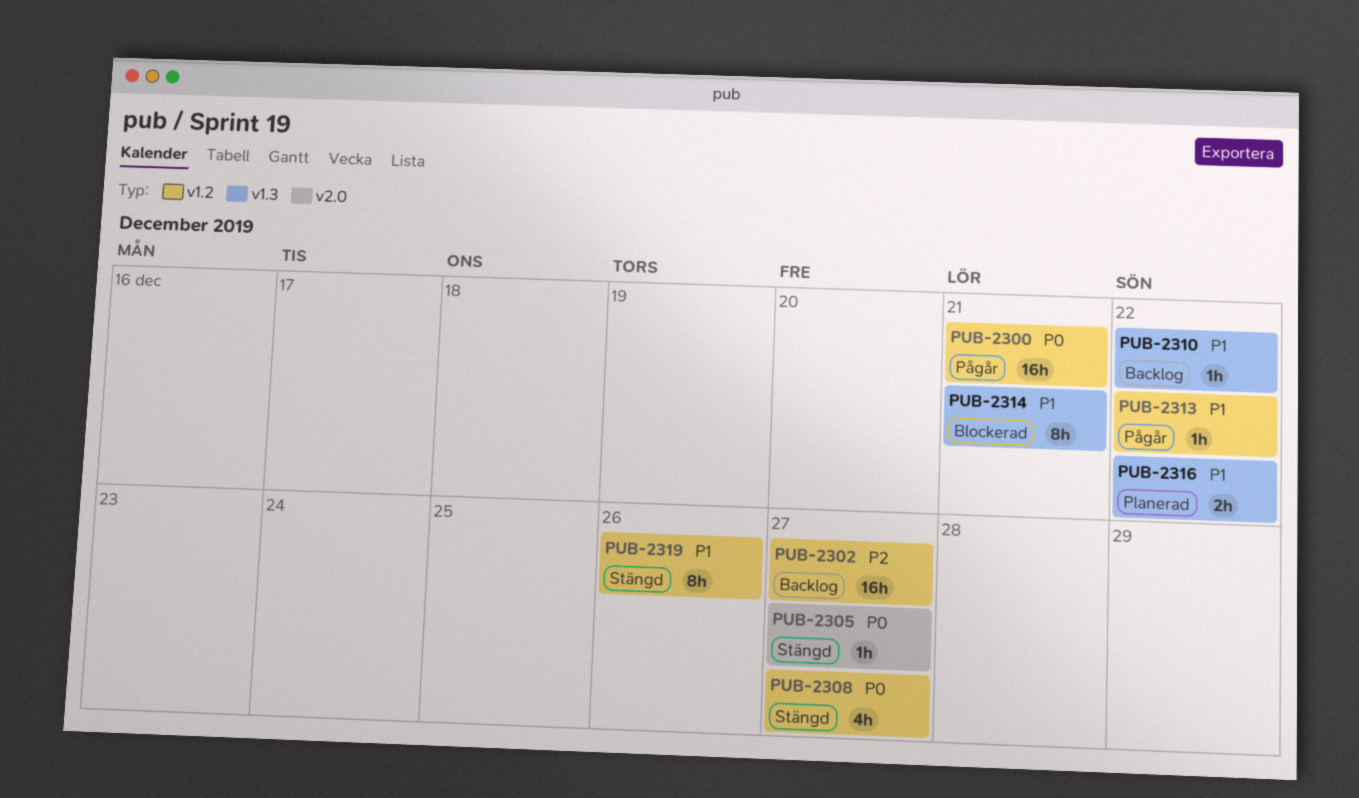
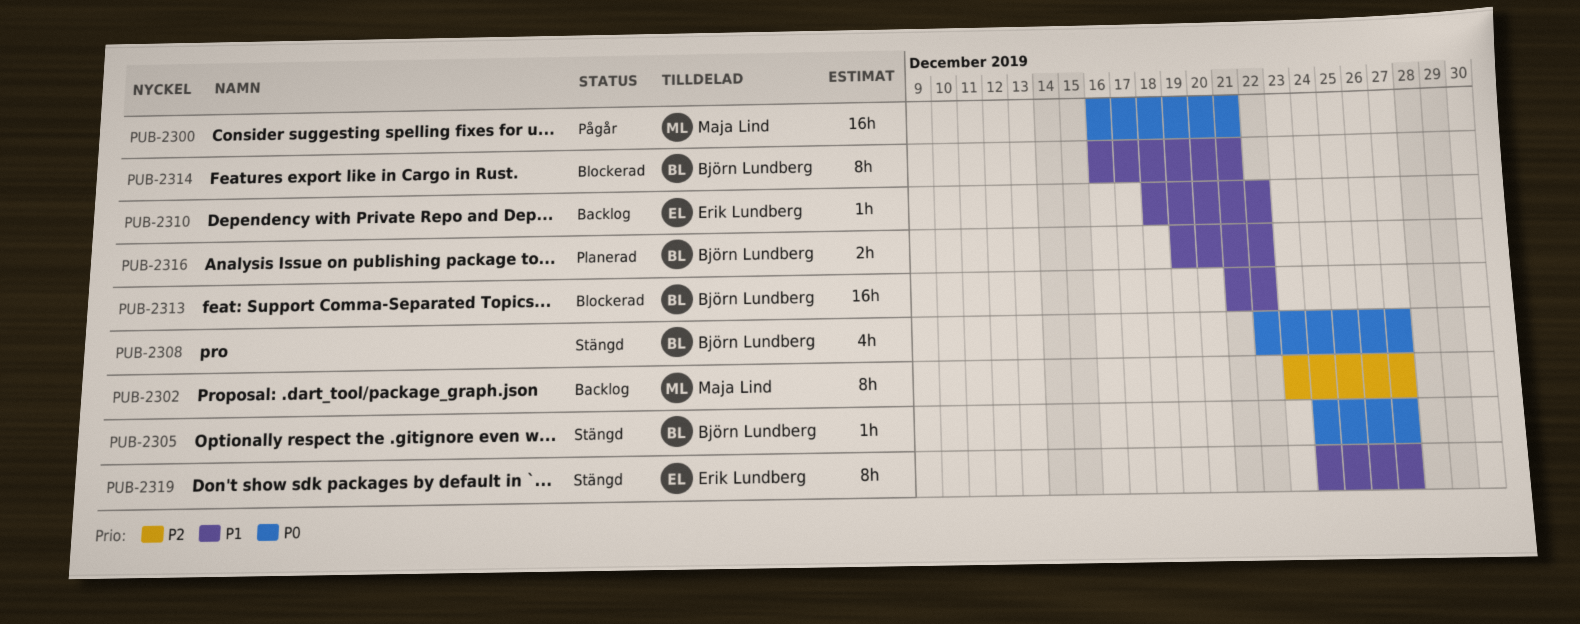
PUB-2302, estimate: 16h -> 8h
PUB-2313, status: Pågår -> Blockerad
PUB-2313, estimate: 1h -> 16h
PUB-2319, due: Dec 26 -> Dec 27

